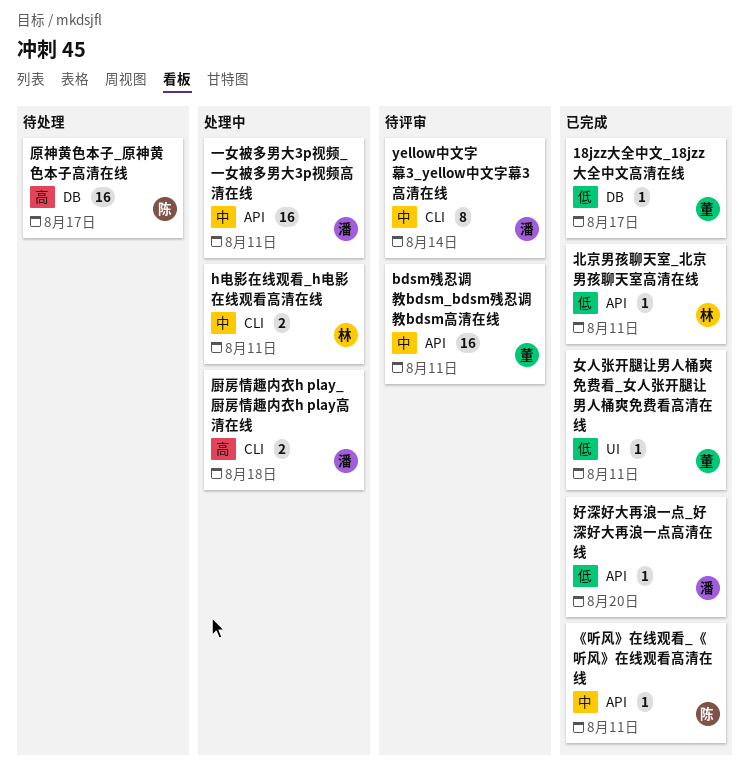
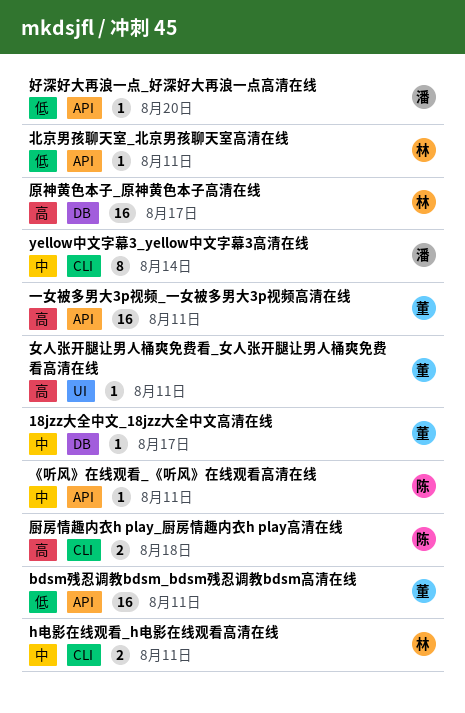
18jzz大全中文_18jzz大全中文高清在线, priority: 低 -> 中
bdsm残忍调教bdsm_bdsm残忍调教bdsm高清在线, priority: 中 -> 低
一女被多男大3p视频_一女被多男大3p视频高清在线, owner: 潘 -> 董
一女被多男大3p视频_一女被多男大3p视频高清在线, priority: 中 -> 高
原神黄色本子_原神黄色本子高清在线, owner: 陈 -> 林
厨房情趣内衣h play_厨房情趣内衣h play高清在线, owner: 潘 -> 陈
女人张开腿让男人桶爽免费看_女人张开腿让男人桶爽免费看高清在线, priority: 低 -> 高

